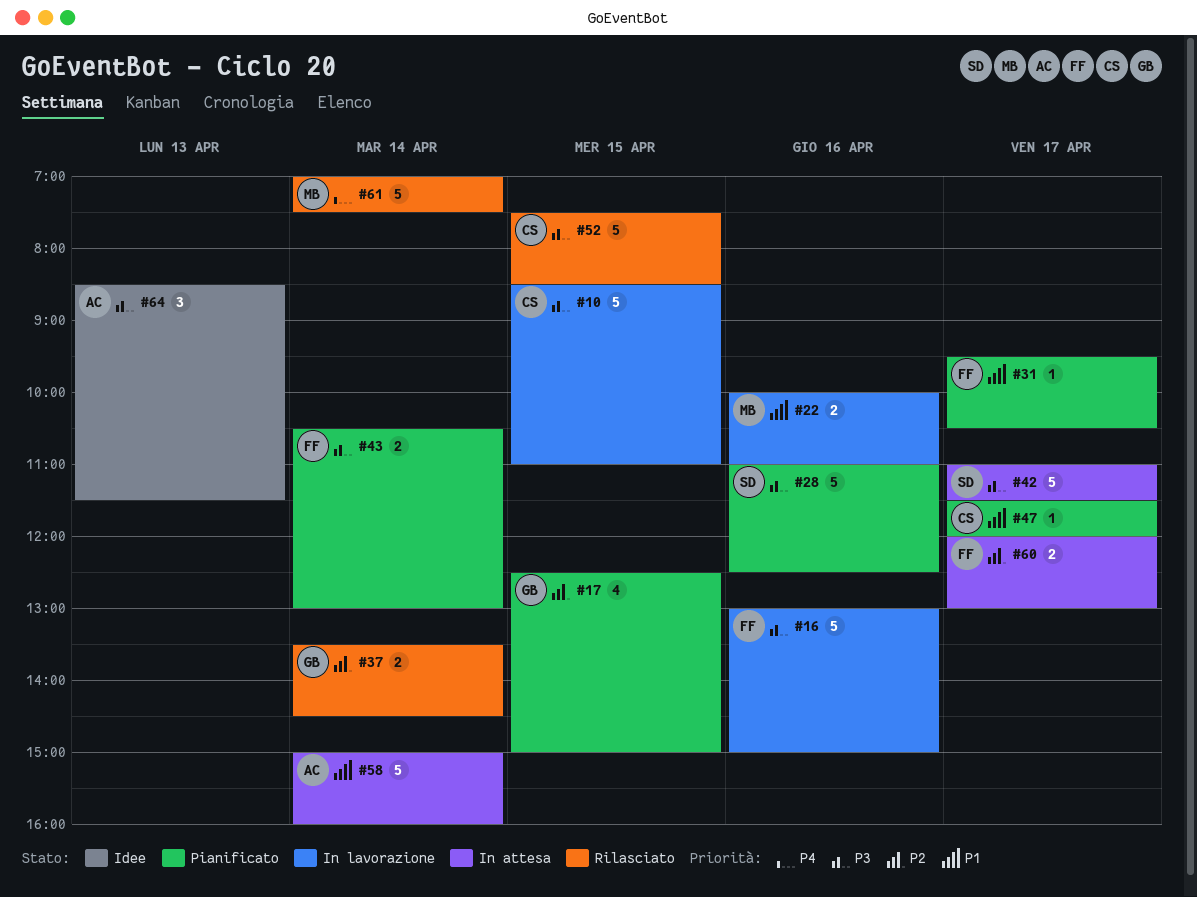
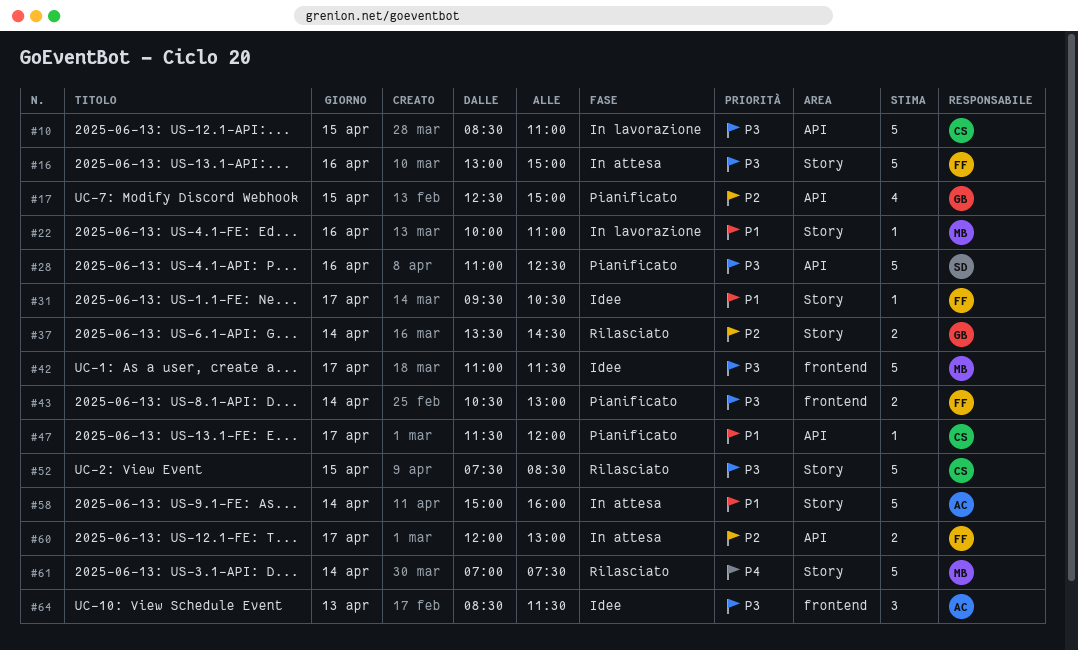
#16, status: In lavorazione -> In attesa
#22, estimate: 2 -> 1
#31, status: Pianificato -> Idee
#42, status: In attesa -> Idee
#42, owner: SD -> MB

